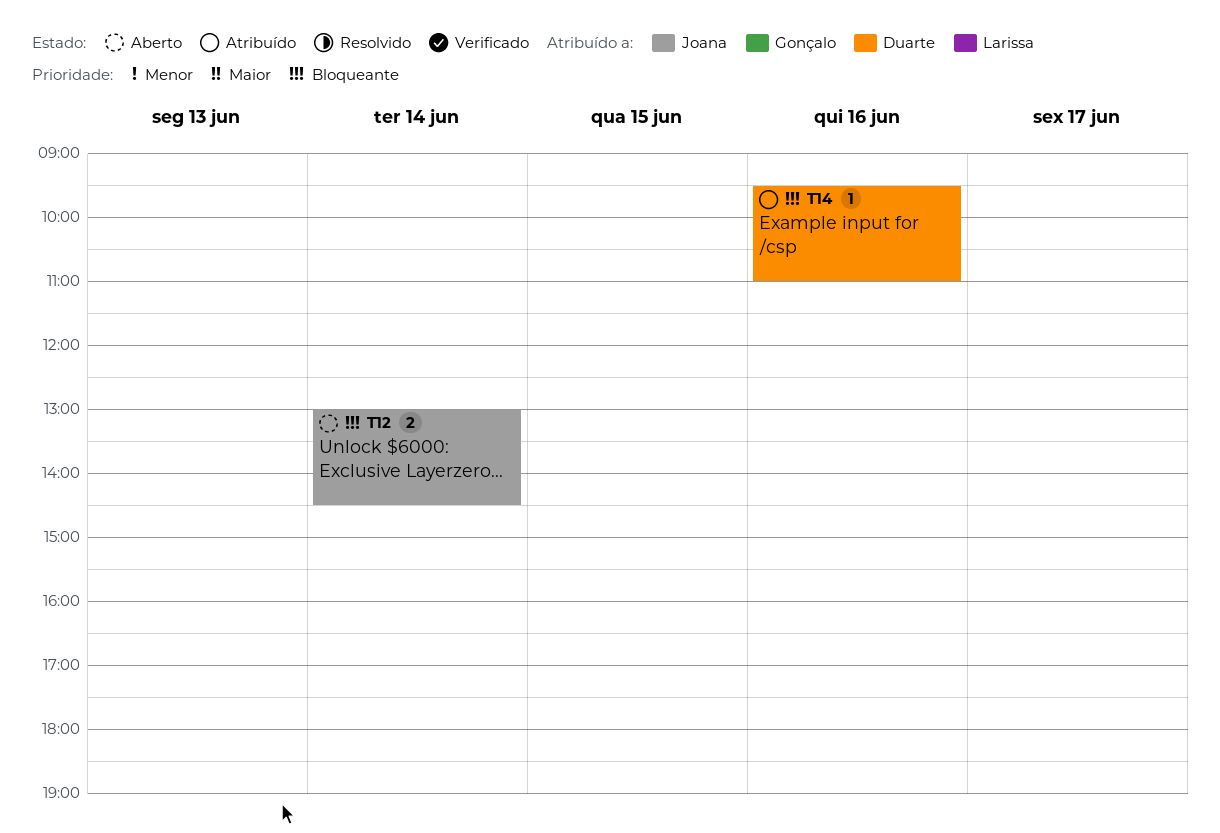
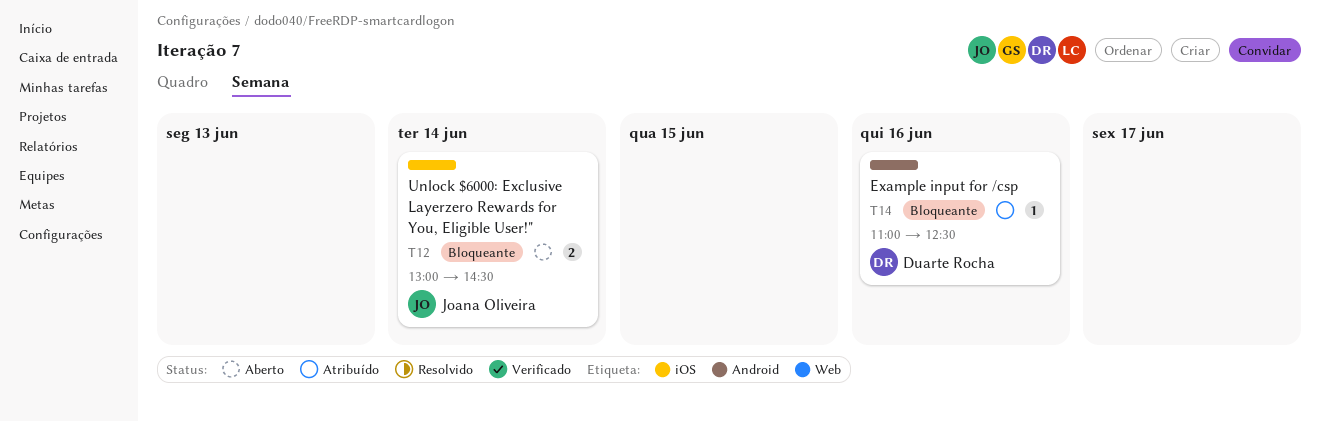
T14, begins: 09:30 -> 11:00
T14, ends: 11:00 -> 12:30

